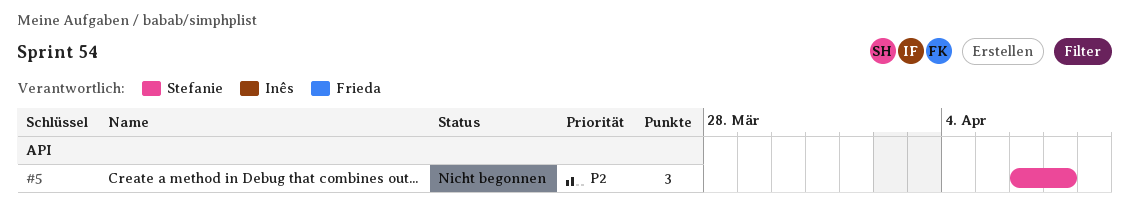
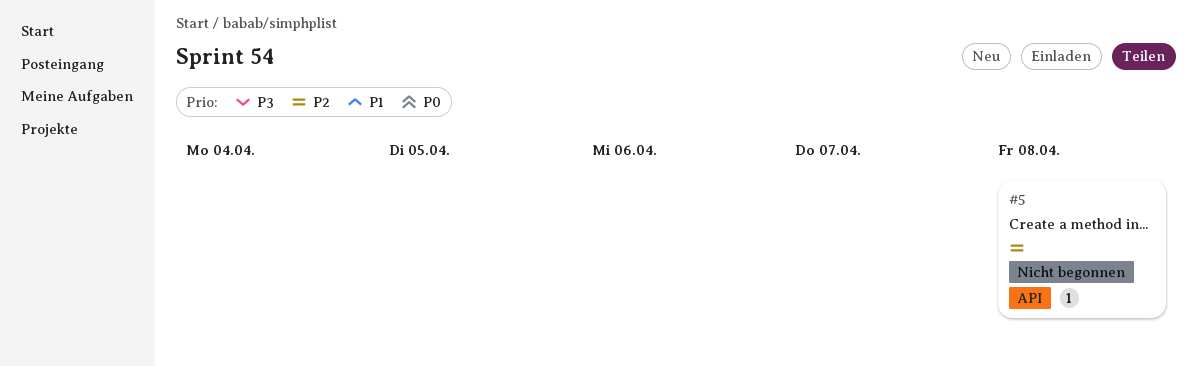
#5, estimate: 3 -> 1
#5, due: Apr 7 -> Apr 8

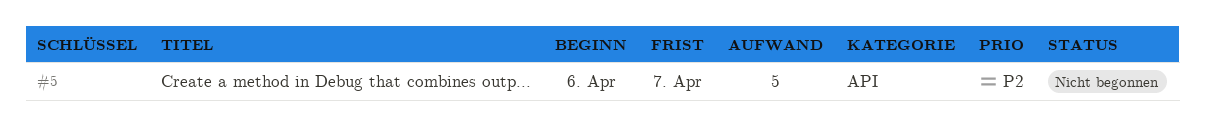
#5, estimate: 1 -> 5
#5, due: Apr 8 -> Apr 7

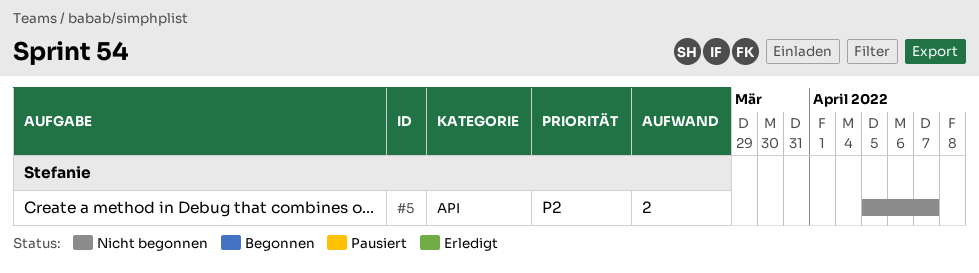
#5, estimate: 5 -> 2
#5, start: Apr 6 -> Apr 5

